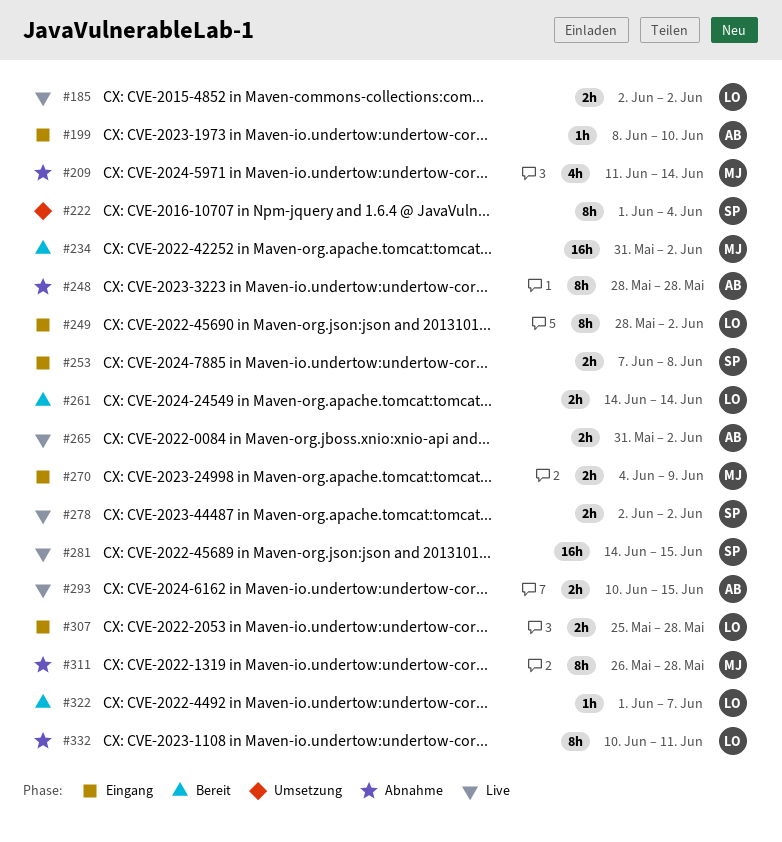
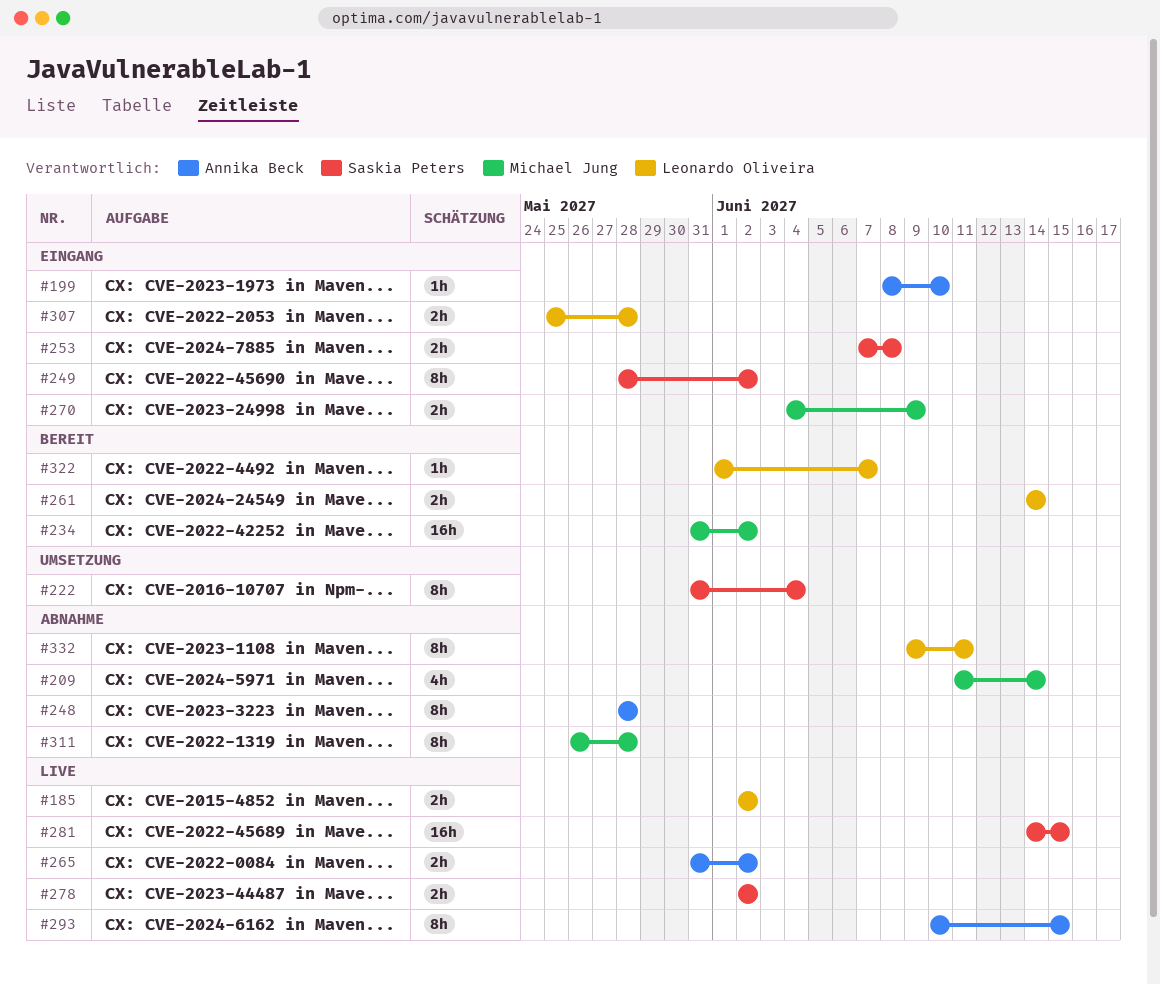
#222, start: Jun 1 -> May 31
#249, owner: Leonardo Oliveira -> Saskia Peters
#293, estimate: 2h -> 8h
#332, start: Jun 10 -> Jun 9

